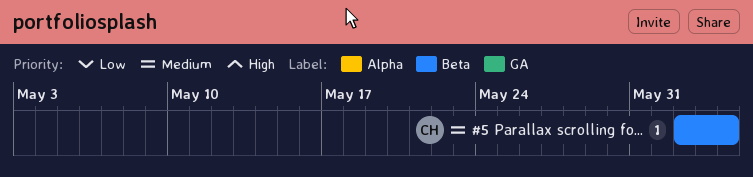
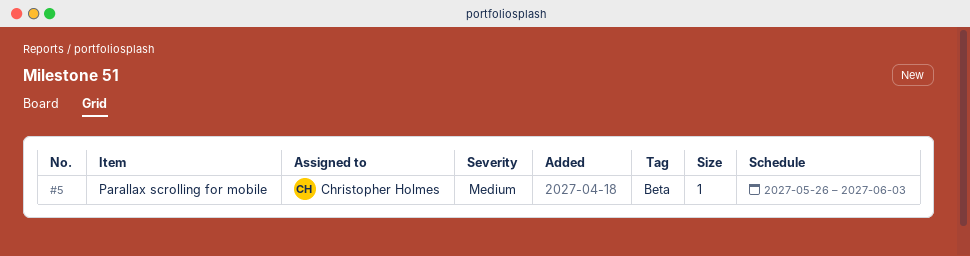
#5, start: Jun 2 -> May 26
#5, due: Jun 4 -> Jun 3

